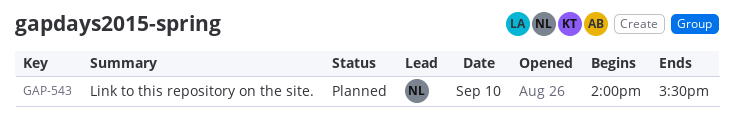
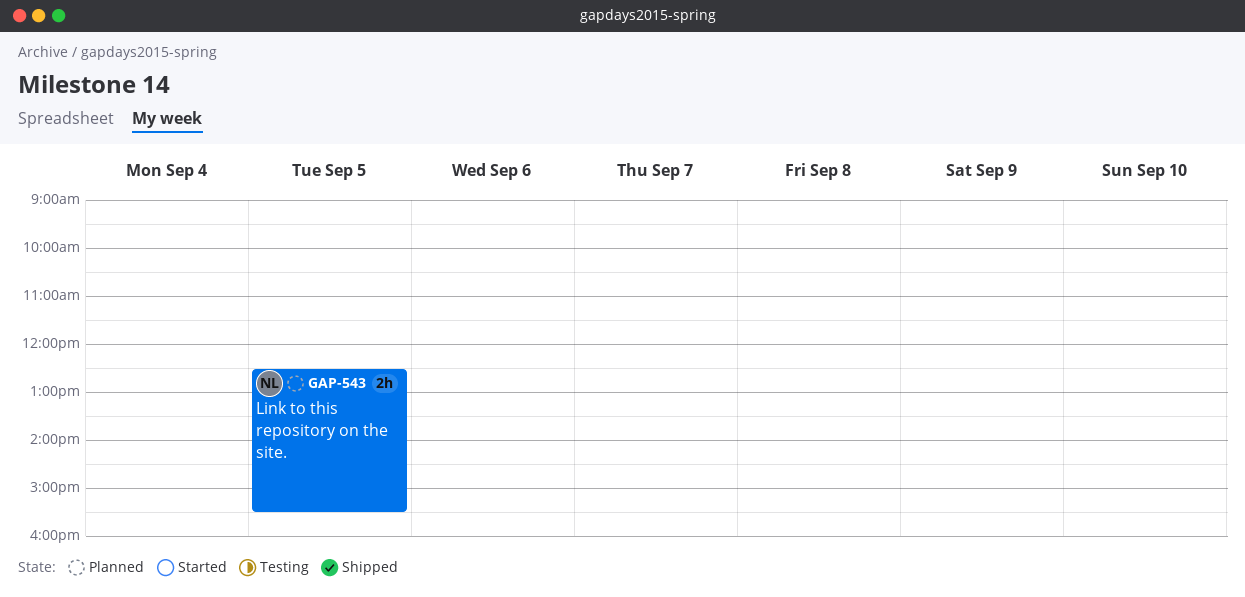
GAP-543, day: Sep 10 -> Sep 5
GAP-543, begins: 14:00 -> 12:30

